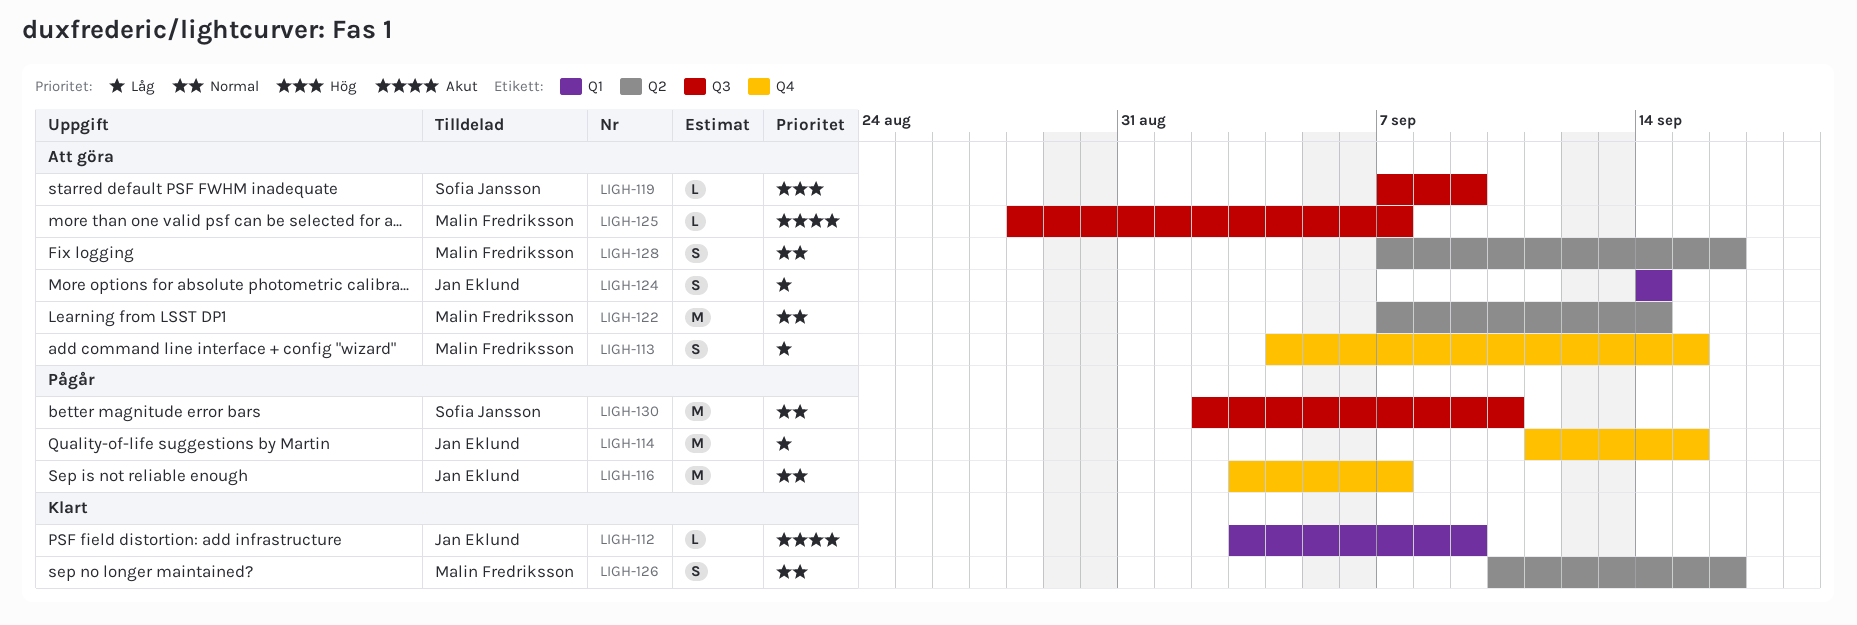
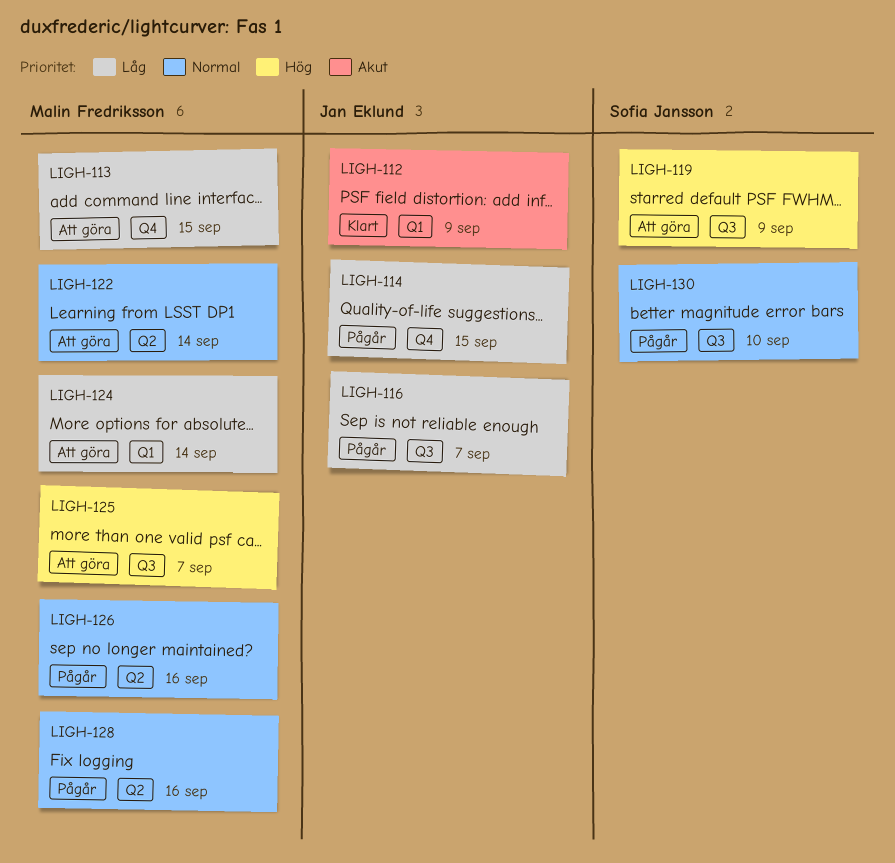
LIGH-116, priority: Normal -> Låg
LIGH-116, label: Q4 -> Q3
LIGH-124, owner: Jan Eklund -> Malin Fredriksson
LIGH-125, priority: Akut -> Hög
LIGH-126, status: Klart -> Pågår
LIGH-128, status: Att göra -> Pågår

